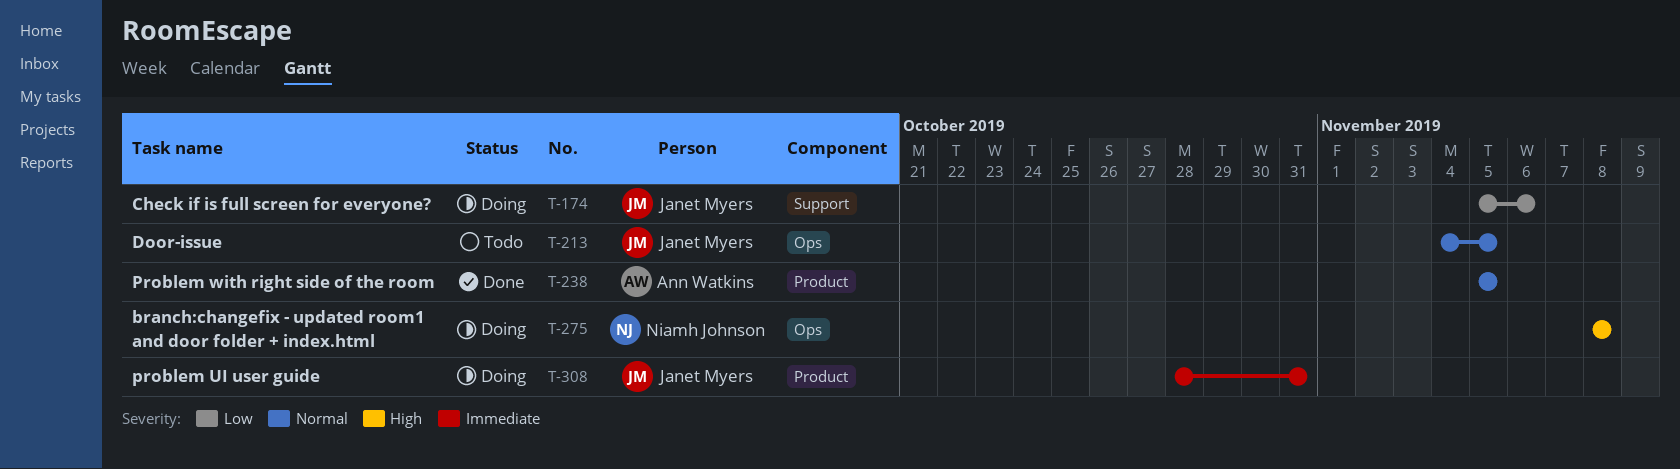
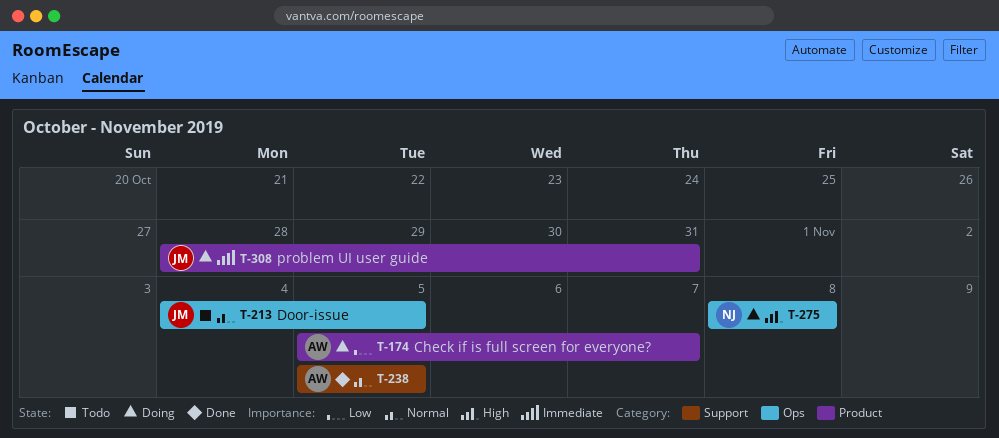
T-174, owner: Janet Myers -> Ann Watkins
T-174, label: Support -> Product
T-174, due: Nov 6 -> Nov 7
T-238, label: Product -> Support

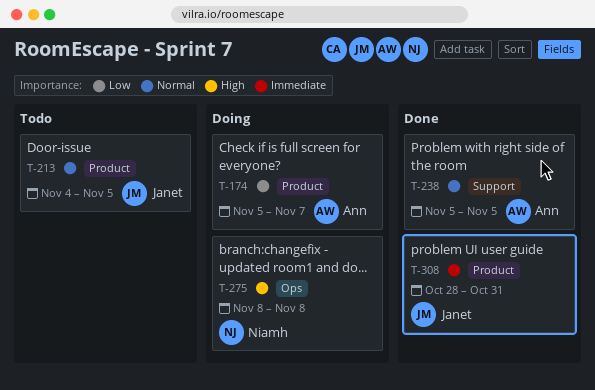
T-213, label: Ops -> Product
T-308, status: Doing -> Done

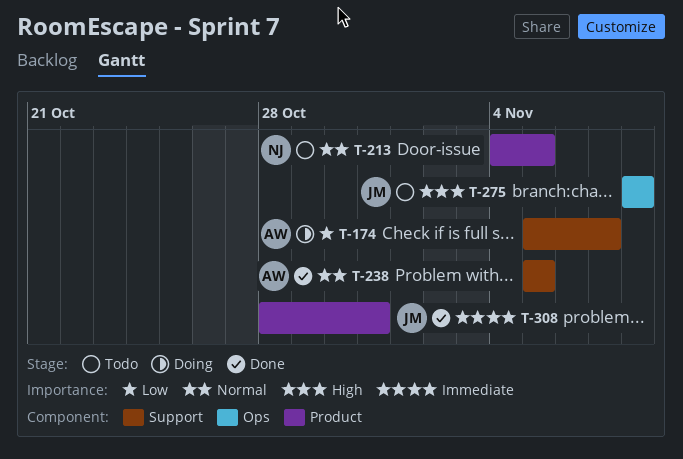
T-174, label: Product -> Support
T-213, owner: Janet -> Niamh
T-275, status: Doing -> Todo
T-275, owner: Niamh -> Janet

